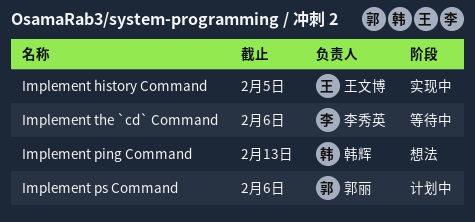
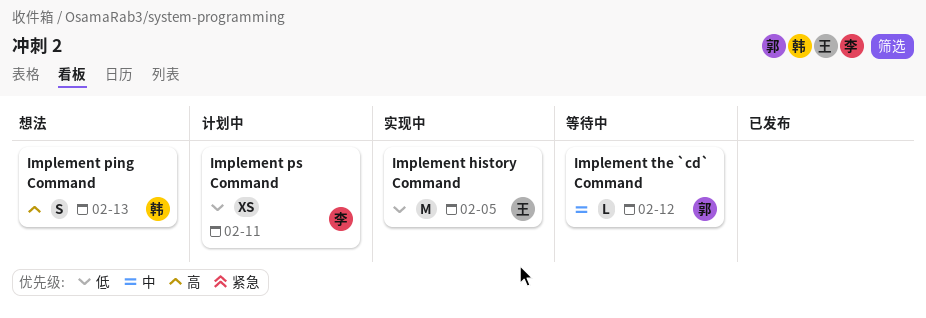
Implement ps Command, owner: 郭丽 -> 李秀英
Implement ps Command, due: Feb 6 -> Feb 11
Implement the `cd` Command, owner: 李秀英 -> 郭丽
Implement the `cd` Command, due: Feb 6 -> Feb 12

